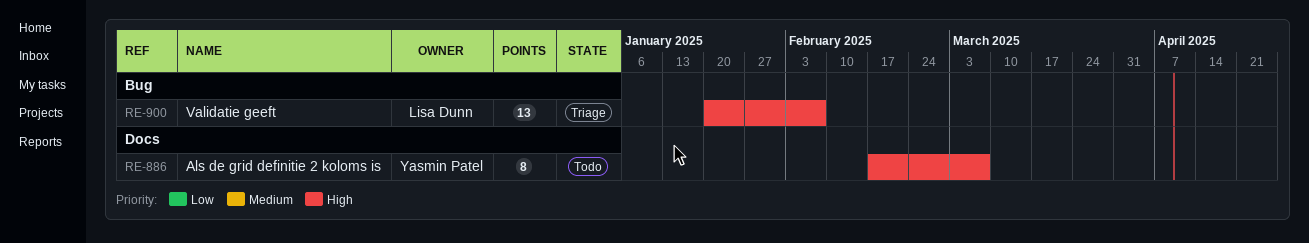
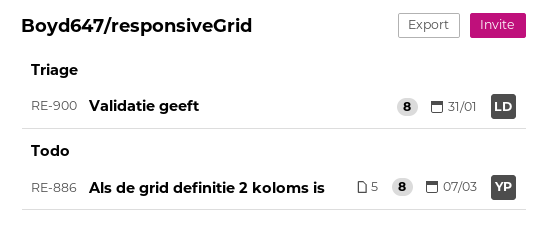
RE-900, estimate: 13 -> 8
RE-900, due: Feb 7 -> Jan 31

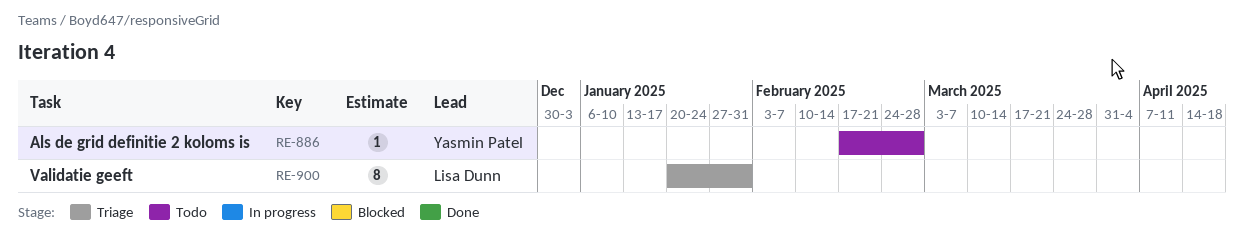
RE-886, estimate: 8 -> 1
RE-886, due: Mar 7 -> Feb 28

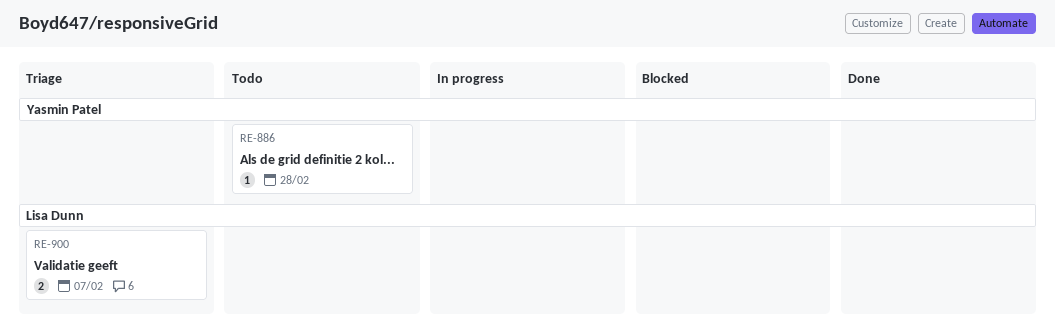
RE-900, estimate: 8 -> 2
RE-900, due: Jan 31 -> Feb 7

